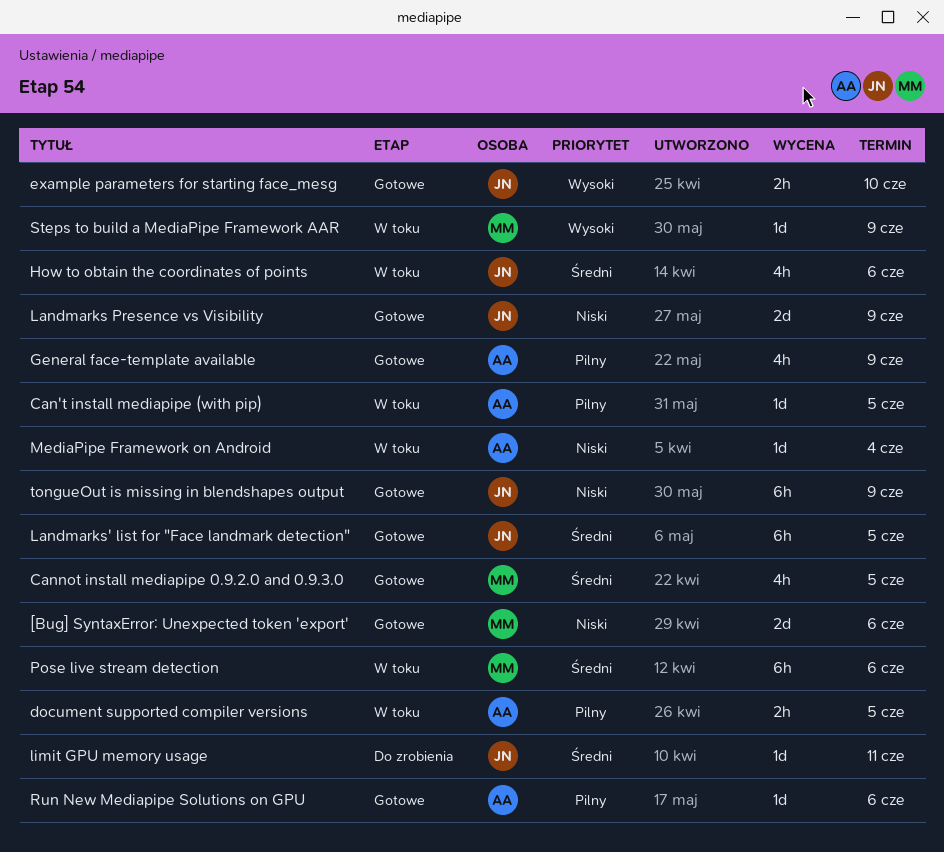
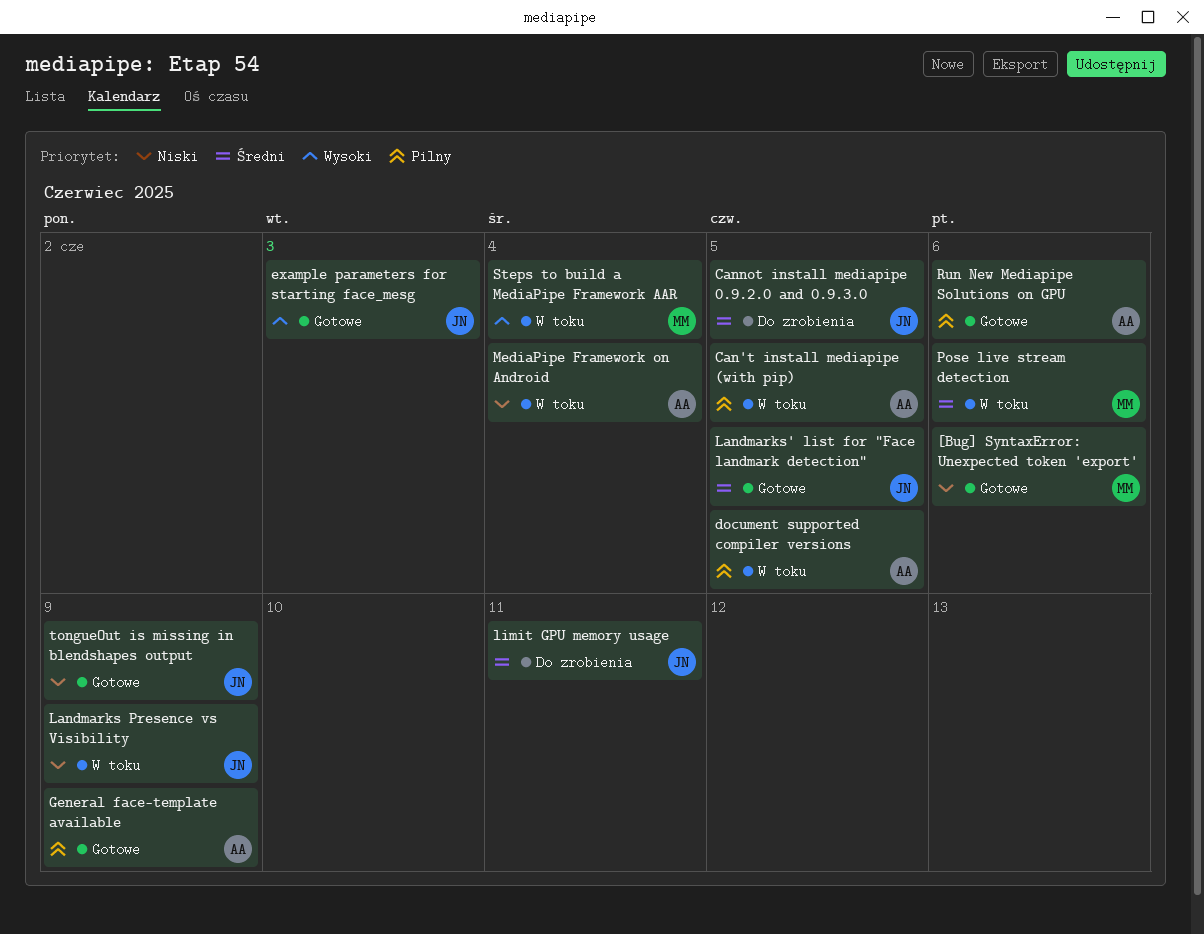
Cannot install mediapipe 0.9.2.0 and 0.9.3.0, status: Gotowe -> Do zrobienia
Cannot install mediapipe 0.9.2.0 and 0.9.3.0, owner: MM -> JN
example parameters for starting face_mesg, due: Jun 10 -> Jun 3
How to obtain the coordinates of points: present -> none
Landmarks Presence vs Visibility, status: Gotowe -> W toku
Steps to build a MediaPipe Framework AAR, due: Jun 9 -> Jun 4

